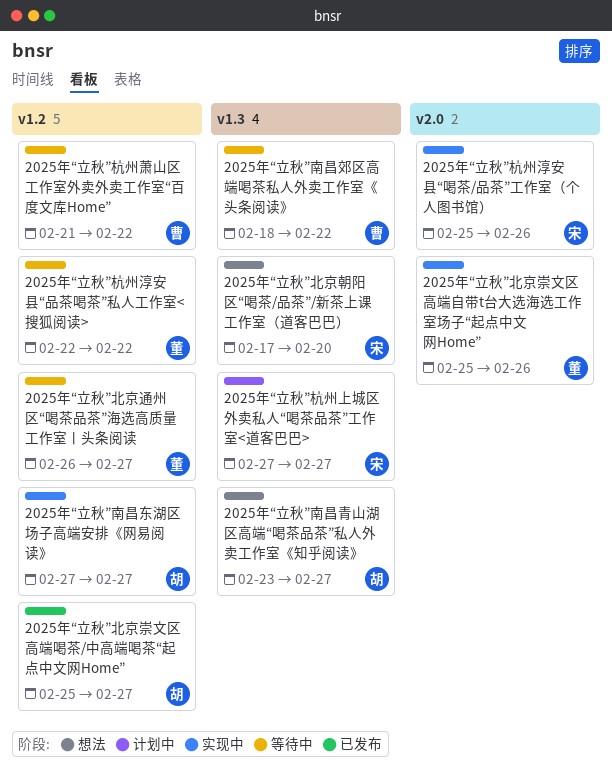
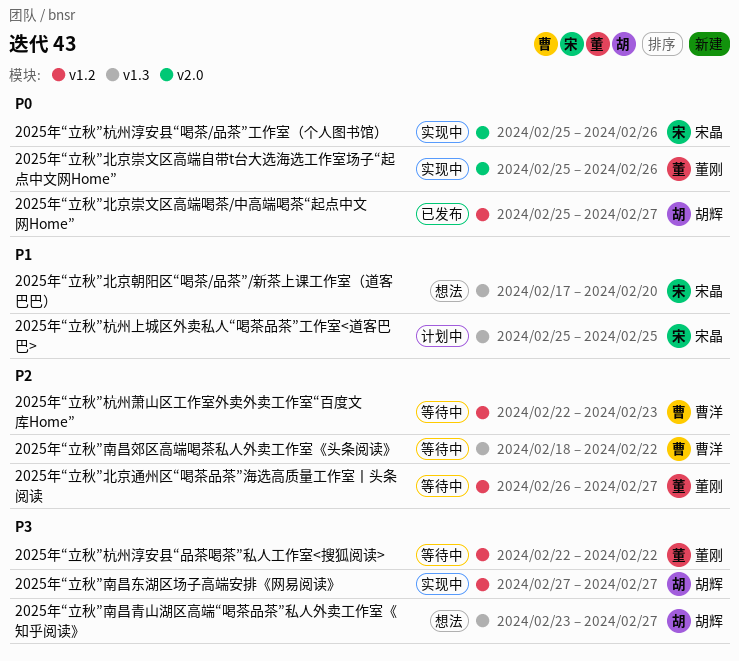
2025年“立秋”杭州上城区外卖私人“喝茶品茶”工作室<道客巴巴>, start: Feb 27 -> Feb 25
2025年“立秋”杭州上城区外卖私人“喝茶品茶”工作室<道客巴巴>, due: Feb 27 -> Feb 25
2025年“立秋”杭州萧山区工作室外卖外卖工作室“百度文库Home”, start: Feb 21 -> Feb 22
2025年“立秋”杭州萧山区工作室外卖外卖工作室“百度文库Home”, due: Feb 22 -> Feb 23

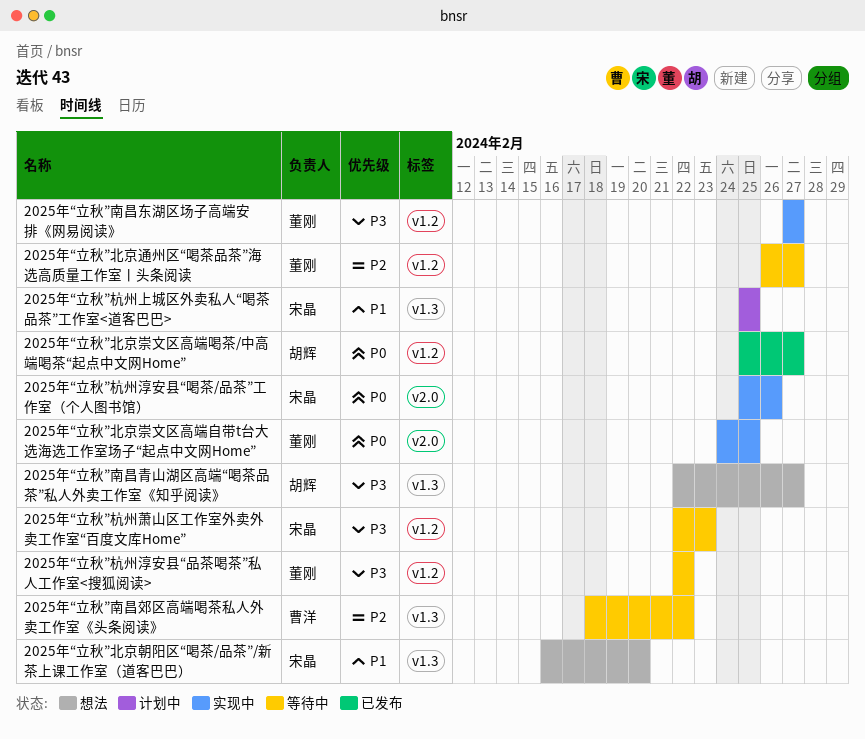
2025年“立秋”北京崇文区高端自带t台大选海选工作室场子“起点中文网Home”, start: Feb 25 -> Feb 24
2025年“立秋”北京崇文区高端自带t台大选海选工作室场子“起点中文网Home”, due: Feb 26 -> Feb 25
2025年“立秋”北京朝阳区“喝茶/品茶”/新茶上课工作室（道客巴巴）, start: Feb 17 -> Feb 16
2025年“立秋”南昌东湖区场子高端安排《网易阅读》, owner: 胡辉 -> 董刚
2025年“立秋”南昌青山湖区高端“喝茶品茶”私人外卖工作室《知乎阅读》, start: Feb 23 -> Feb 22
2025年“立秋”杭州萧山区工作室外卖外卖工作室“百度文库Home”, owner: 曹洋 -> 宋晶
2025年“立秋”杭州萧山区工作室外卖外卖工作室“百度文库Home”, priority: P2 -> P3

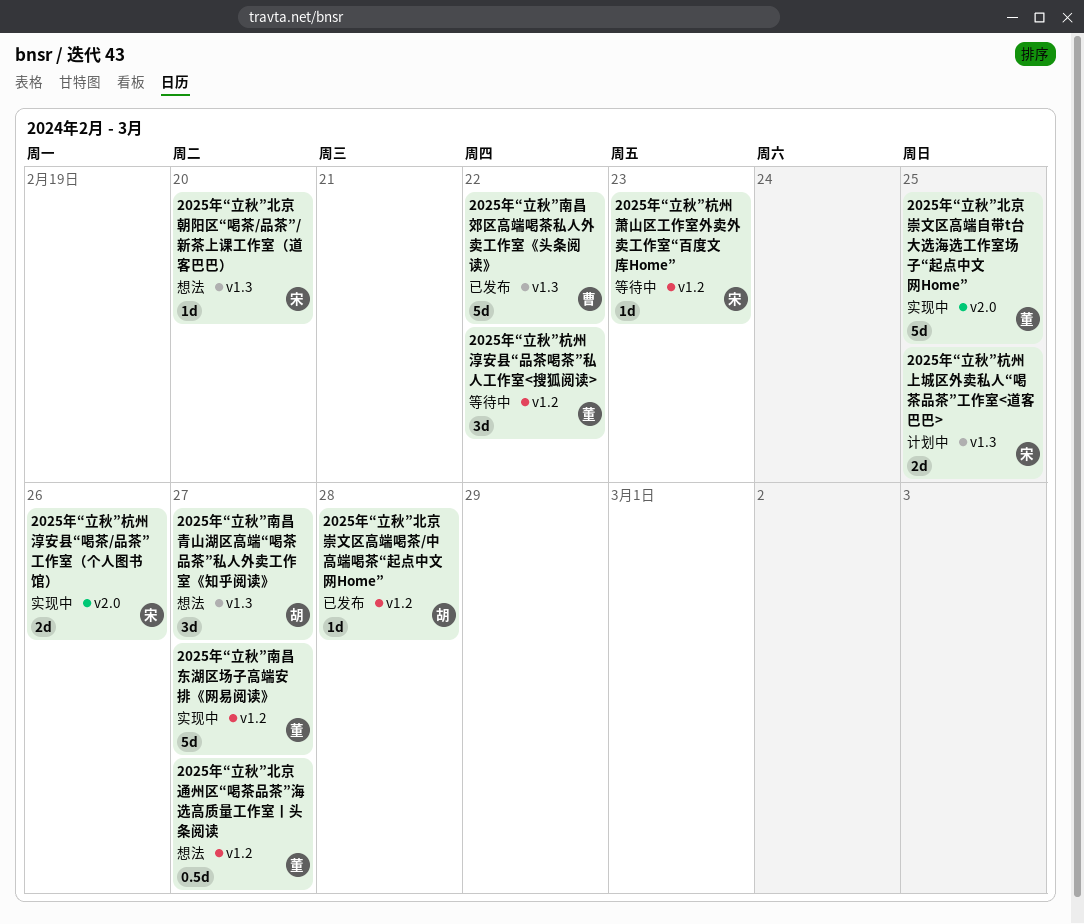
2025年“立秋”北京崇文区高端喝茶/中高端喝茶“起点中文网Home”, due: Feb 27 -> Feb 28
2025年“立秋”北京通州区“喝茶品茶”海选高质量工作室丨头条阅读, status: 等待中 -> 想法
2025年“立秋”南昌郊区高端喝茶私人外卖工作室《头条阅读》, status: 等待中 -> 已发布

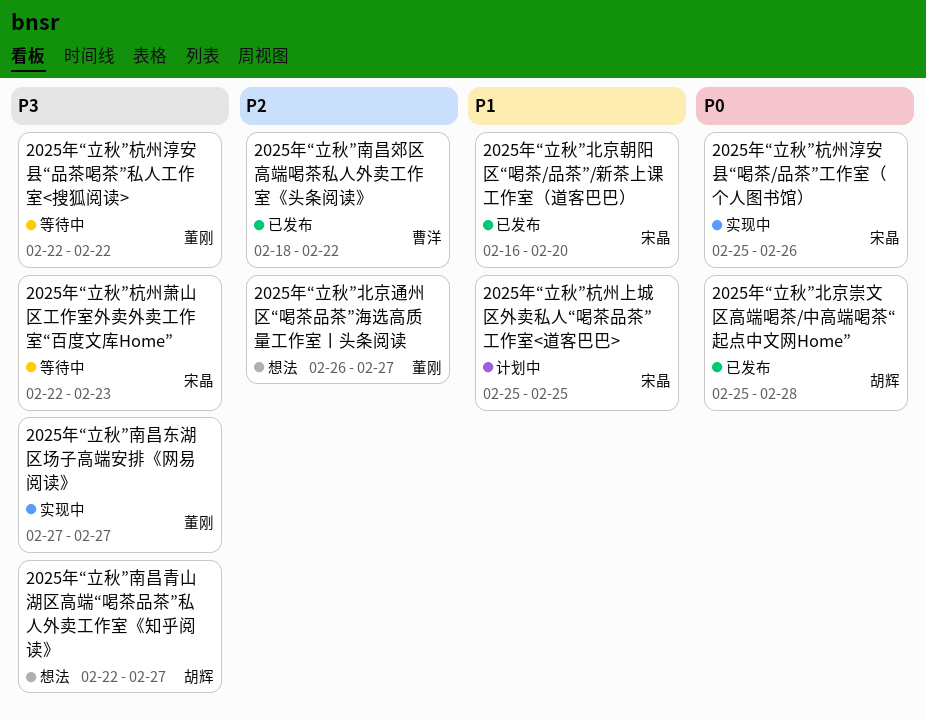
2025年“立秋”北京崇文区高端自带t台大选海选工作室场子“起点中文网Home”: present -> none
2025年“立秋”北京朝阳区“喝茶/品茶”/新茶上课工作室（道客巴巴）, status: 想法 -> 已发布

